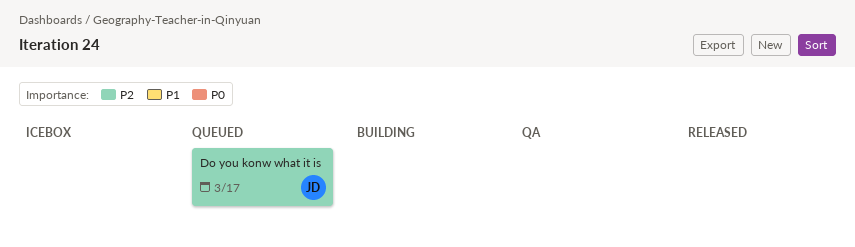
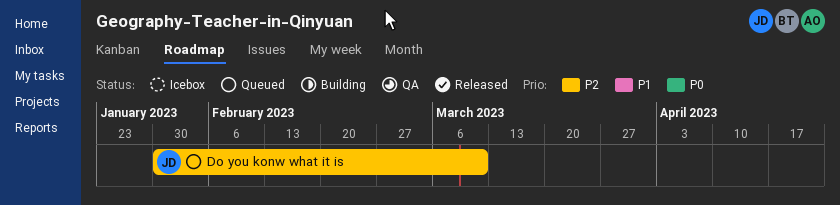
Do you konw what it is, due: Mar 17 -> Mar 10

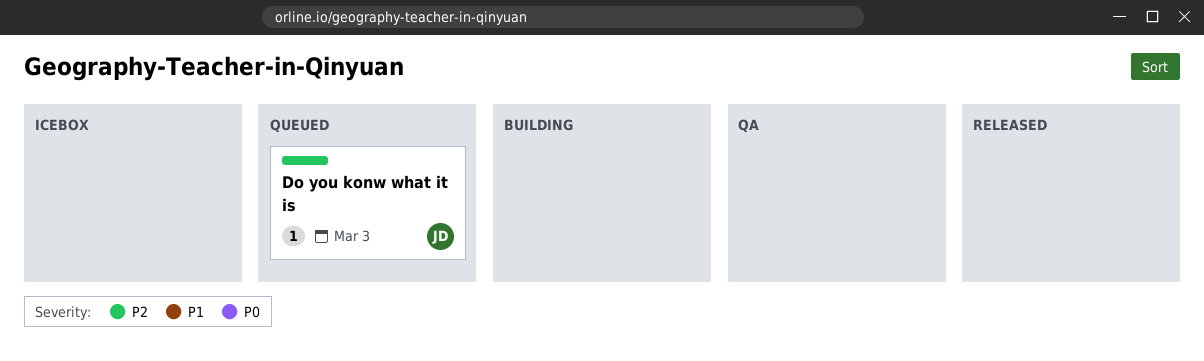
Do you konw what it is, due: Mar 10 -> Mar 3

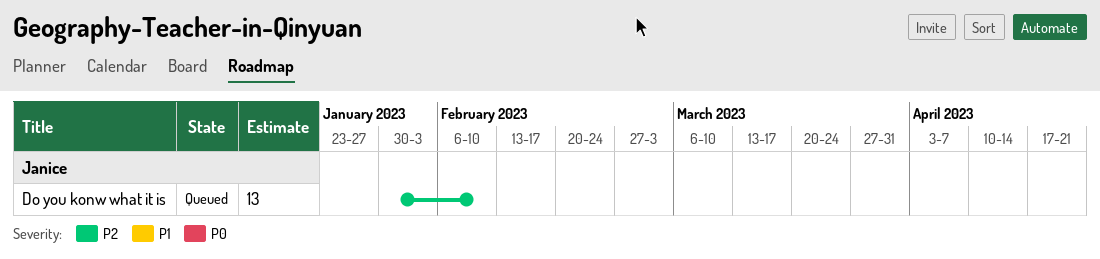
Do you konw what it is, estimate: 1 -> 13
Do you konw what it is, due: Mar 3 -> Feb 10

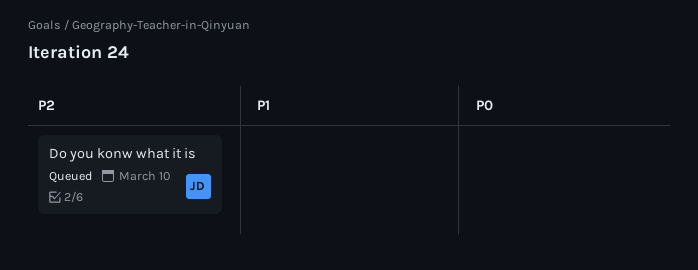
Do you konw what it is, due: Feb 10 -> Mar 10

